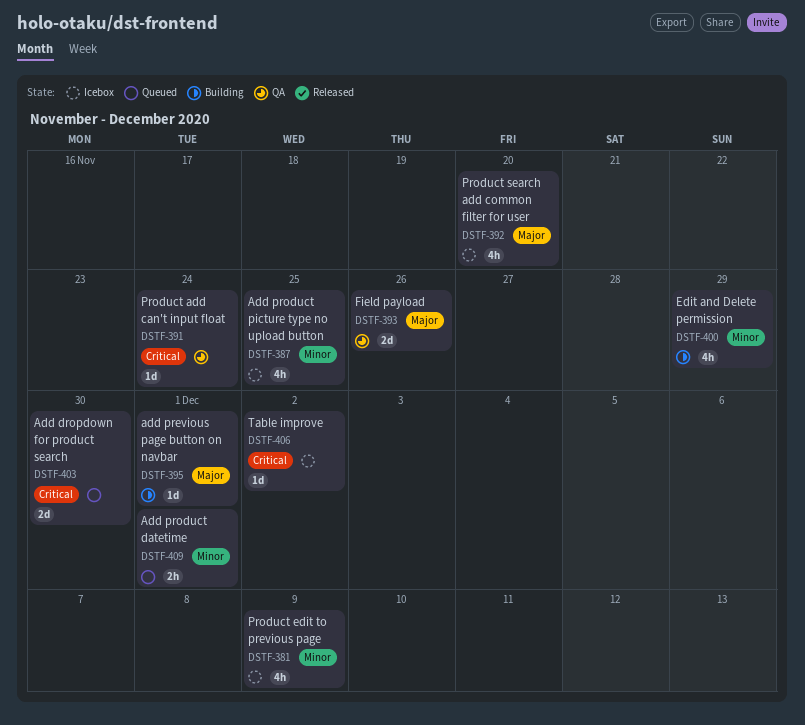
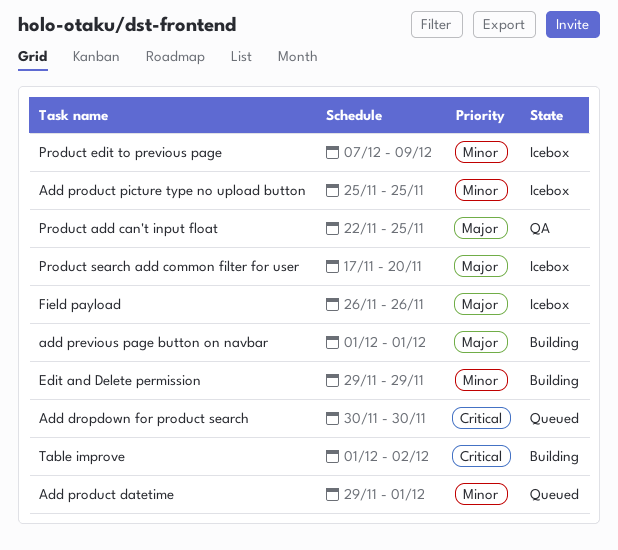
Field payload, status: QA -> Icebox
Product add can't input float, priority: Critical -> Major
Product add can't input float, due: Nov 24 -> Nov 25
Table improve, status: Icebox -> Building

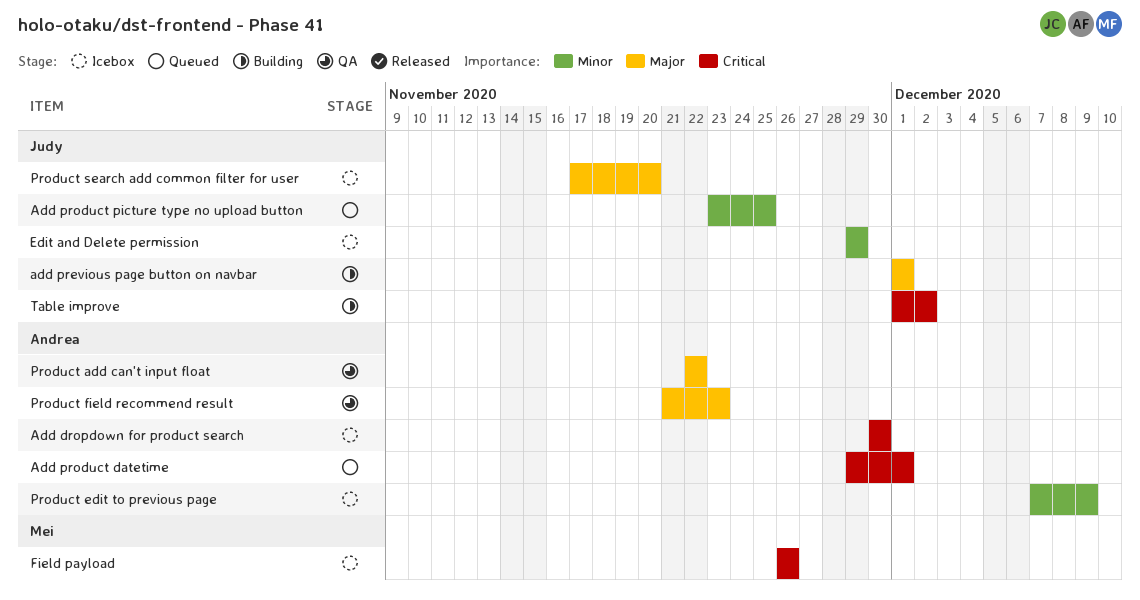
Add dropdown for product search, status: Queued -> Icebox
Add product datetime, priority: Minor -> Critical
Add product picture type no upload button, status: Icebox -> Queued
Add product picture type no upload button, start: Nov 25 -> Nov 23
Edit and Delete permission, status: Building -> Icebox
Field payload, priority: Major -> Critical
Product add can't input float, due: Nov 25 -> Nov 22
Product field recommend result: none -> present

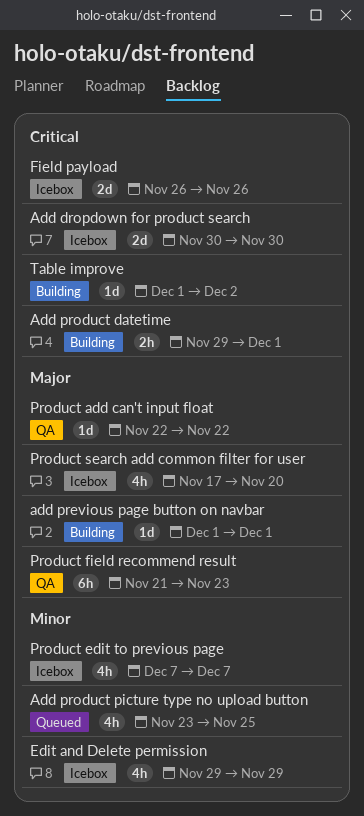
Add product datetime, status: Queued -> Building
Product edit to previous page, due: Dec 9 -> Dec 7

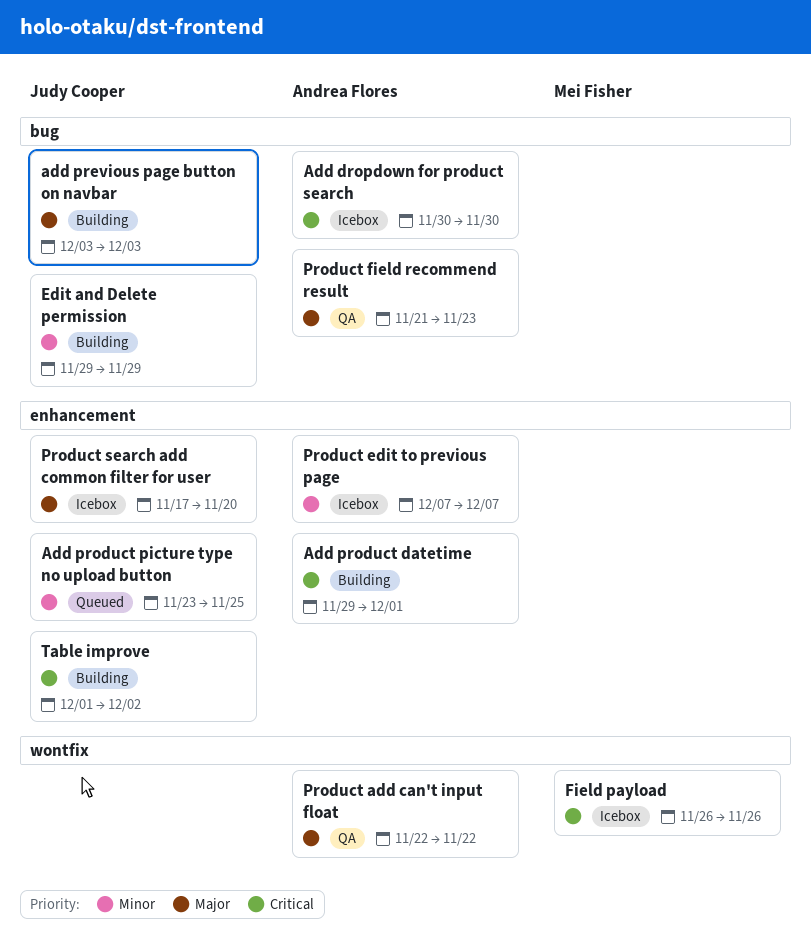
add previous page button on navbar, start: Dec 1 -> Dec 3
add previous page button on navbar, due: Dec 1 -> Dec 3
Edit and Delete permission, status: Icebox -> Building

